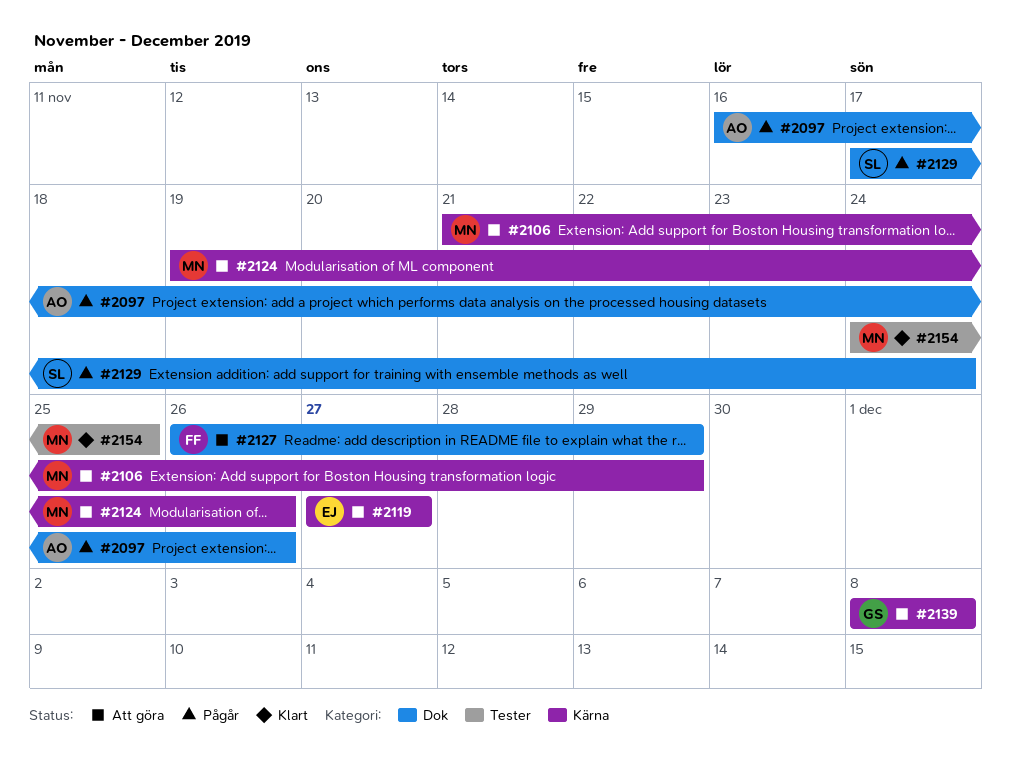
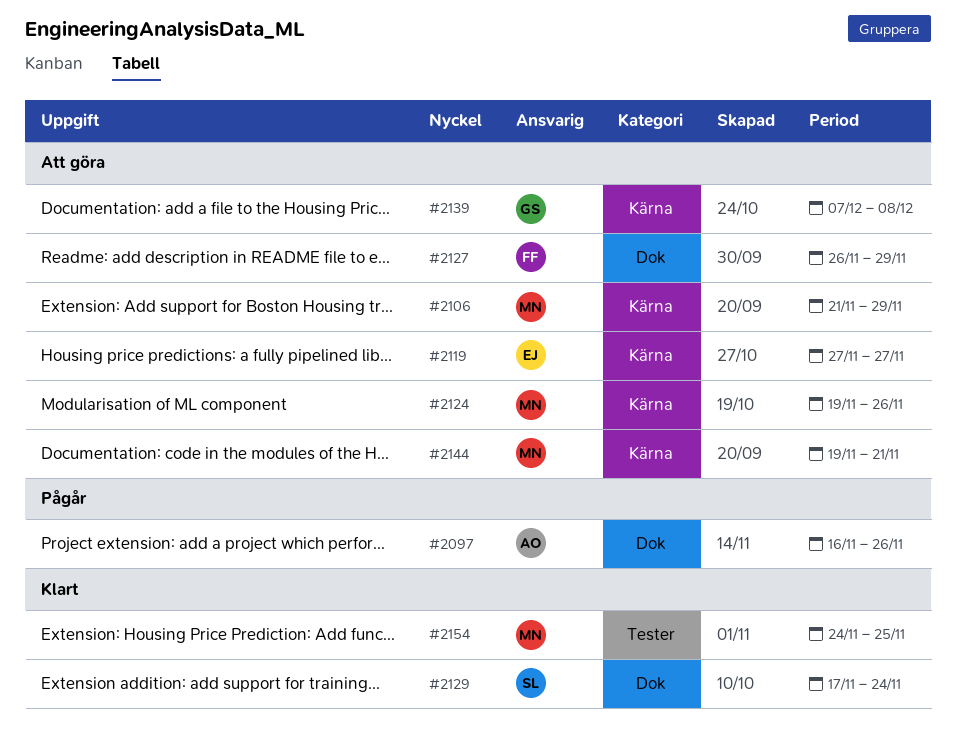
#2129, status: Pågår -> Klart
#2139, start: Dec 8 -> Dec 7
#2144: none -> present

